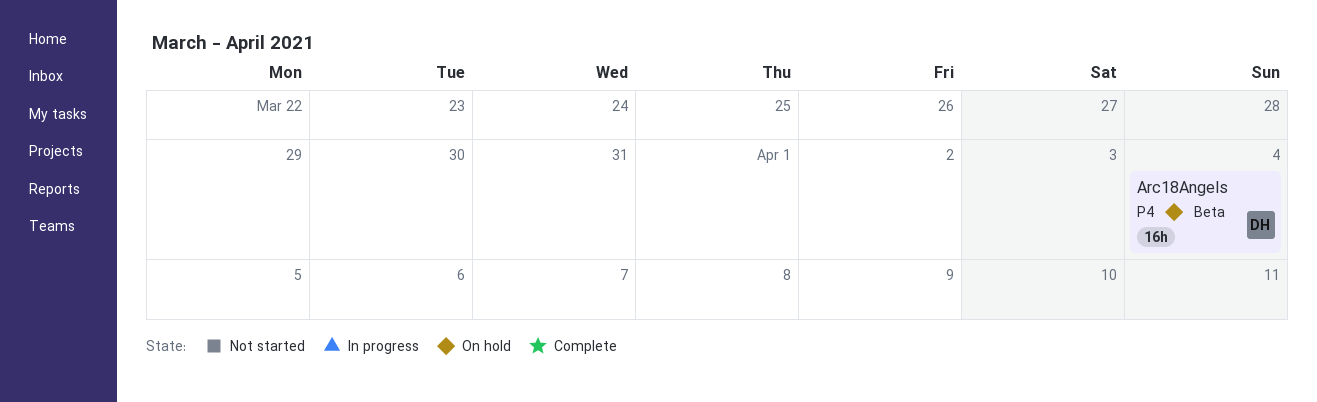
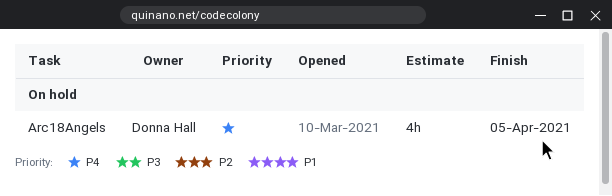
Arc18Angels, estimate: 16h -> 4h
Arc18Angels, due: Apr 4 -> Apr 5

